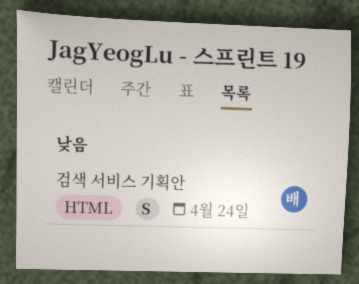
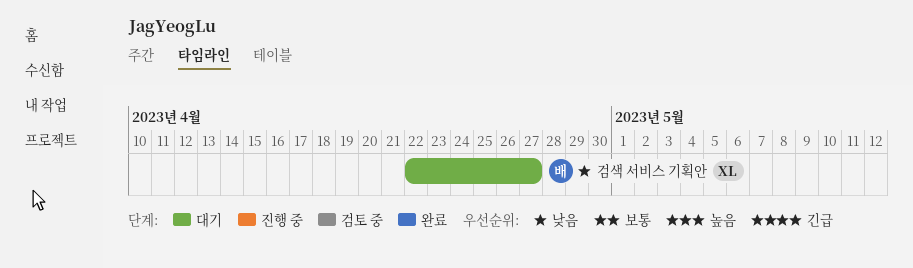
검색 서비스 기획안, estimate: S -> XL
검색 서비스 기획안, due: Apr 24 -> Apr 27

